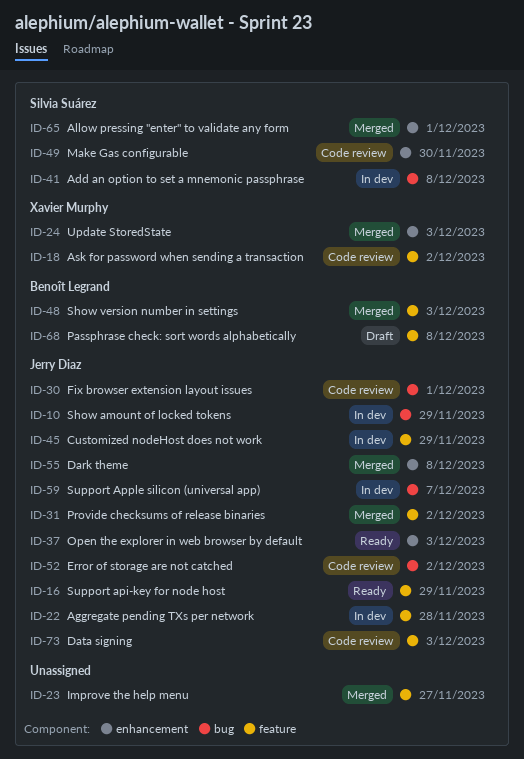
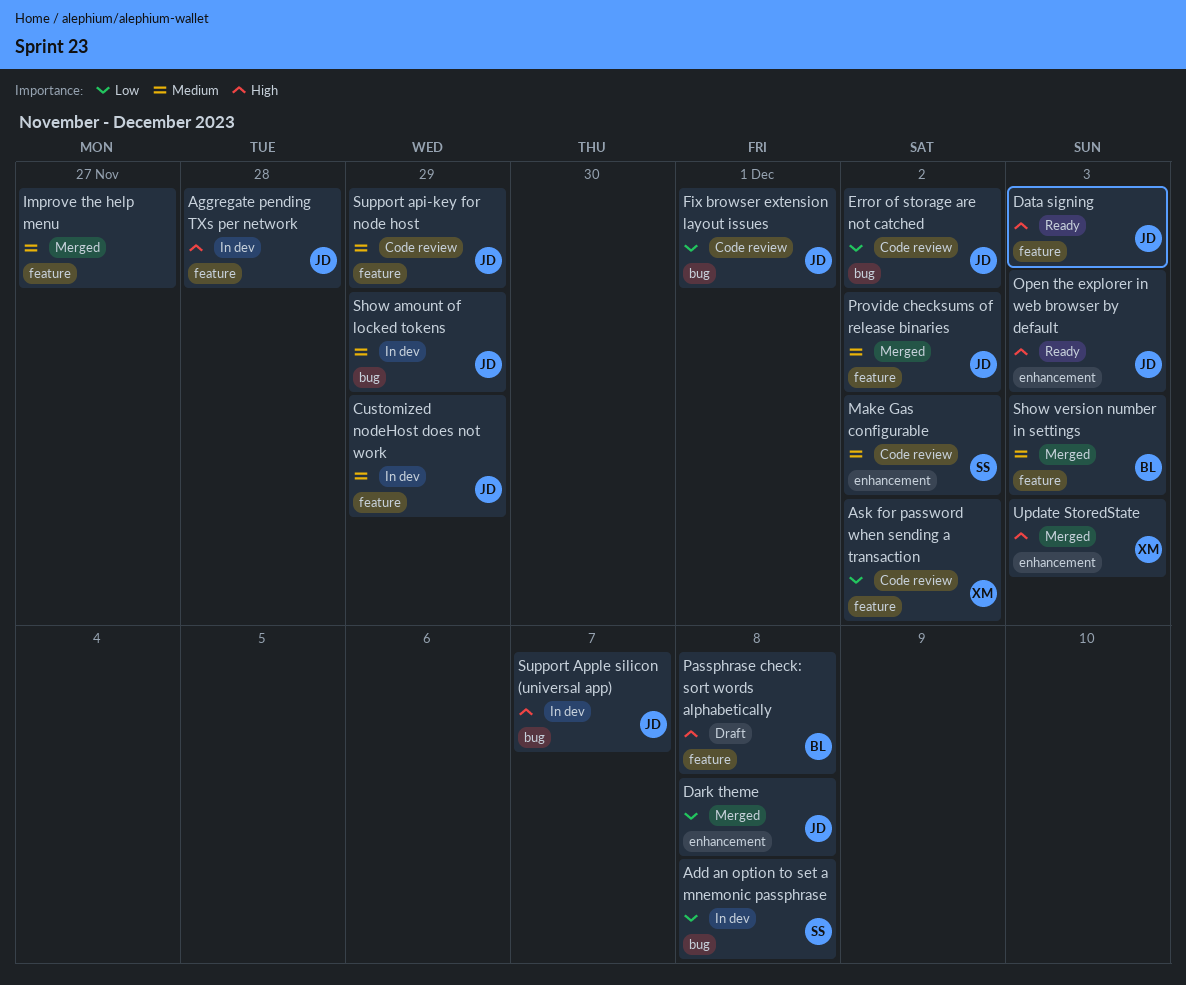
Allow pressing "enter" to validate any form: present -> none
Data signing, status: Code review -> Ready
Make Gas configurable, due: Nov 30 -> Dec 2
Support api-key for node host, status: Ready -> Code review

